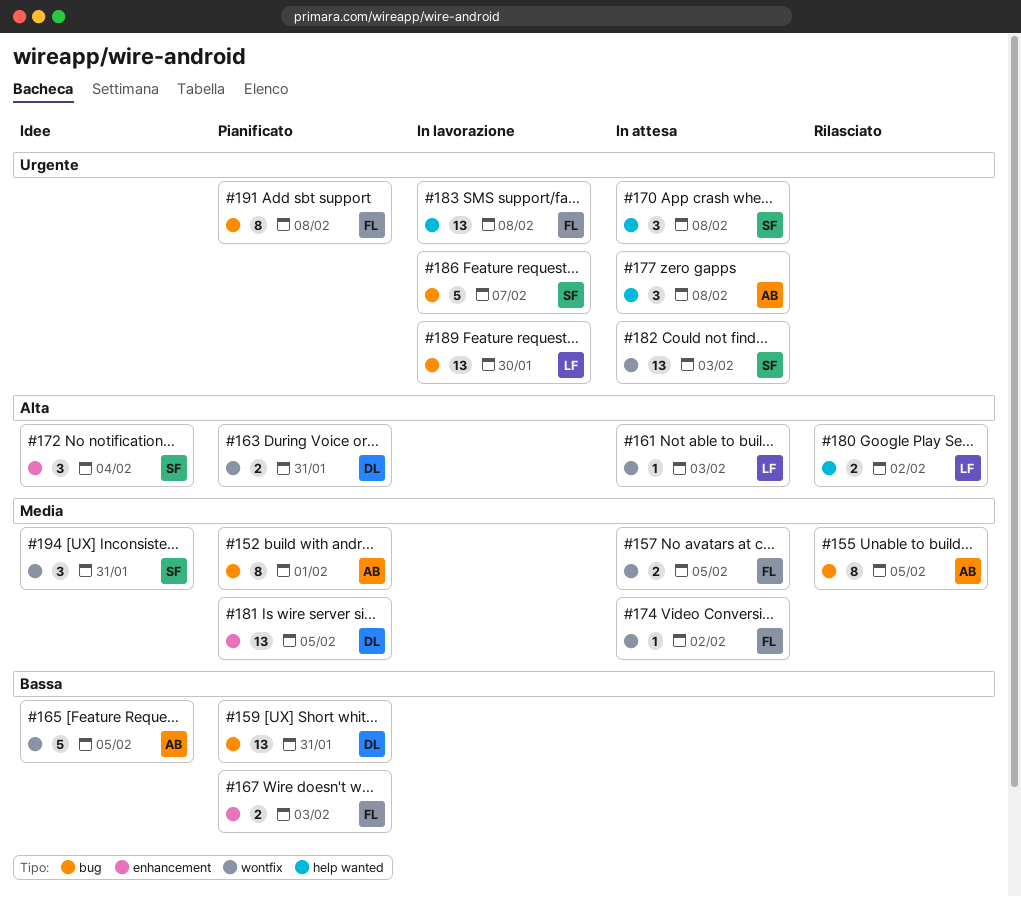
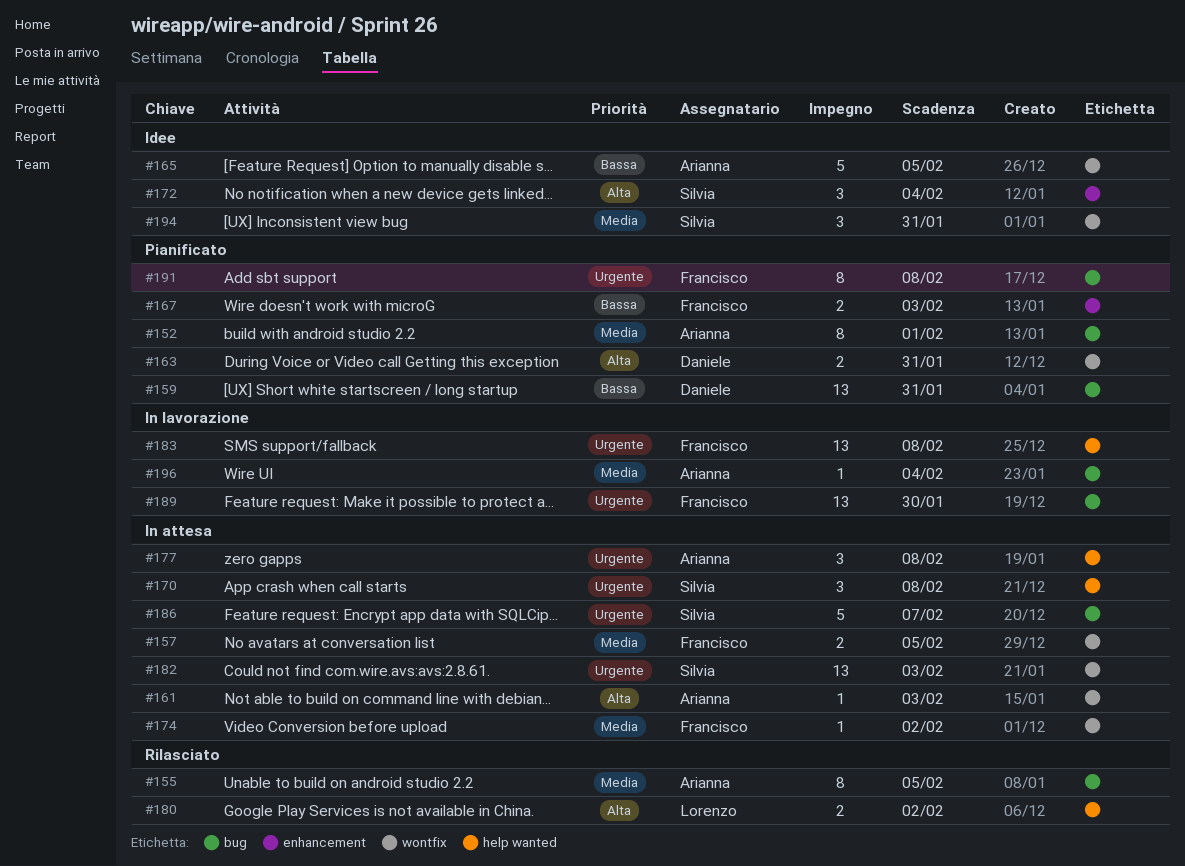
#161, owner: Lorenzo -> Arianna
#181: present -> none
#186, status: In lavorazione -> In attesa
#189, owner: Lorenzo -> Francisco
#196: none -> present

